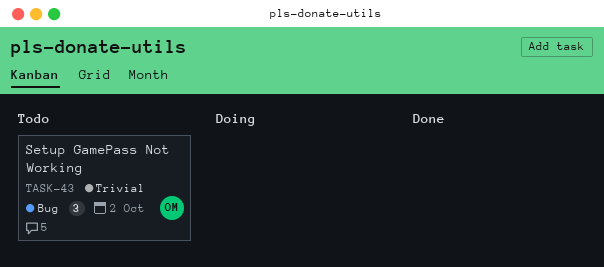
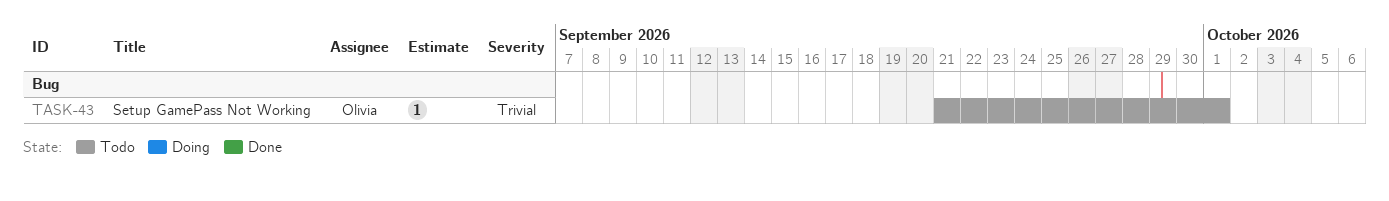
TASK-43, estimate: 3 -> 1
TASK-43, due: Oct 2 -> Oct 1

